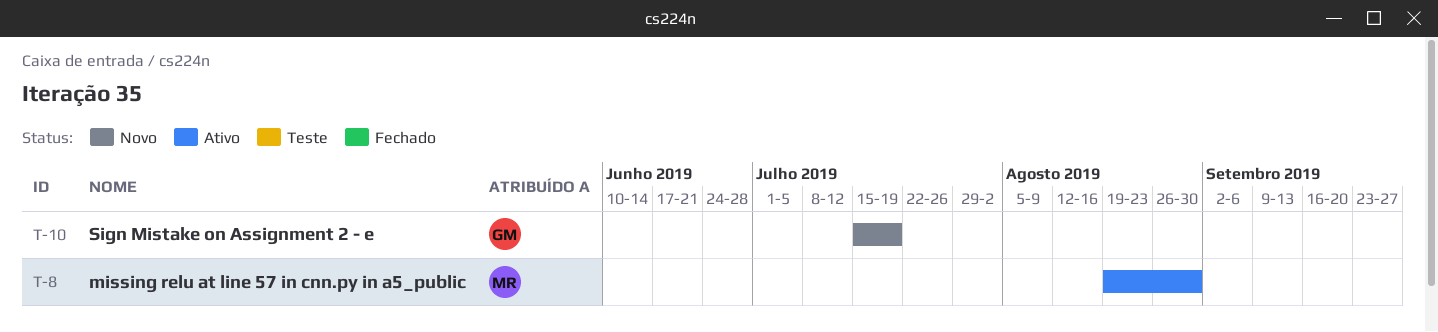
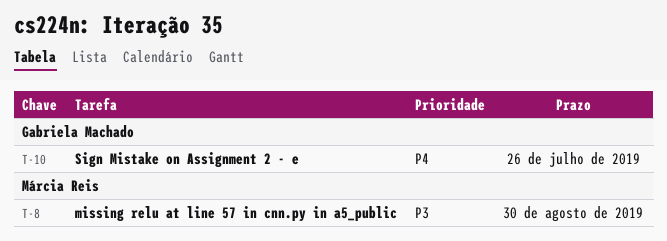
T-10, due: Jul 19 -> Jul 26

